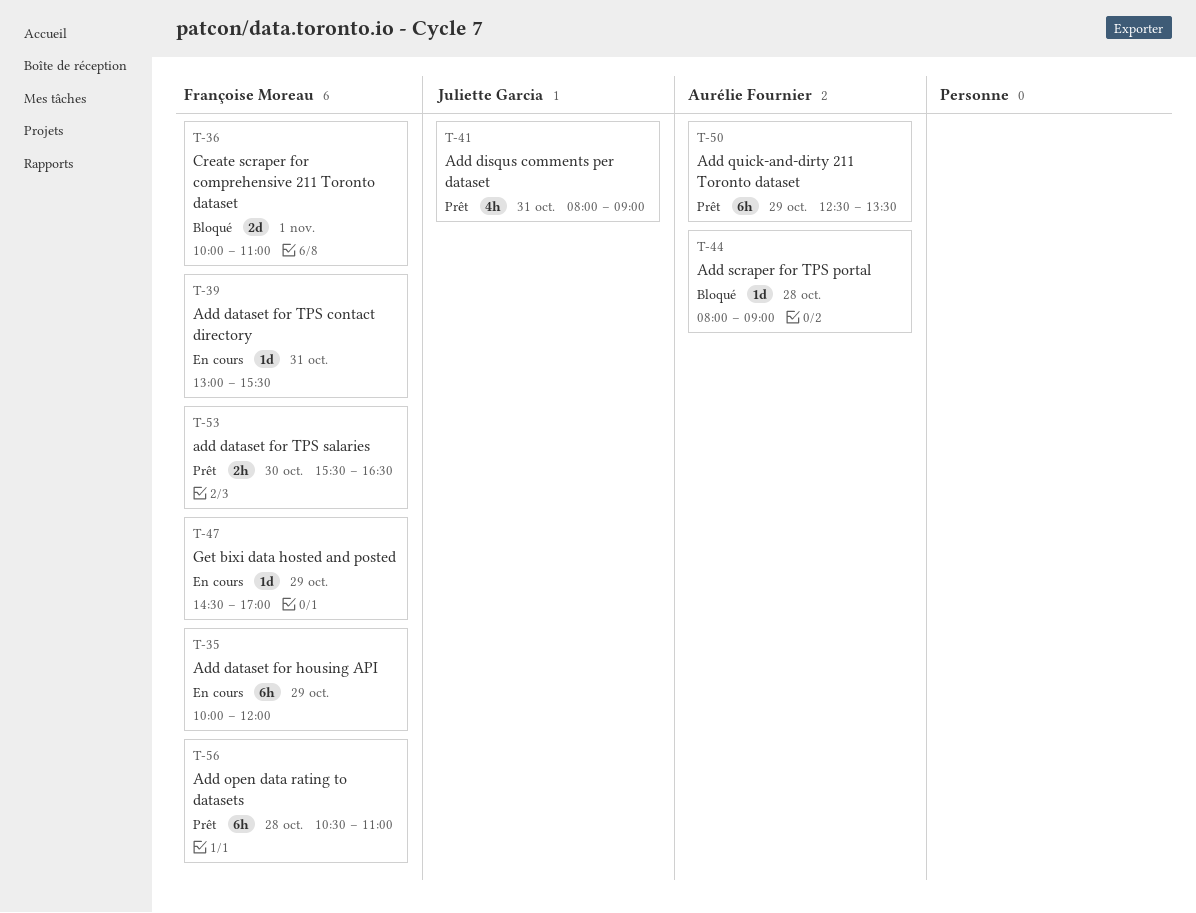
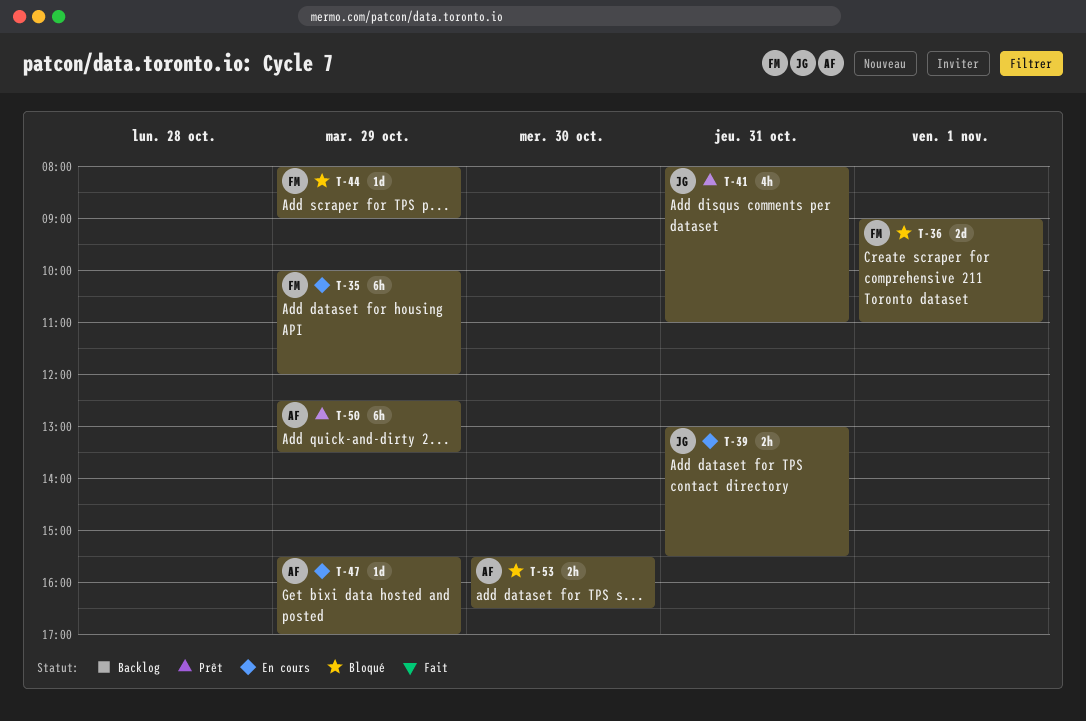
T-36, begins: 10:00 -> 09:00
T-39, owner: Françoise Moreau -> Juliette Garcia
T-39, estimate: 1d -> 2h
T-41, ends: 09:00 -> 11:00
T-44, owner: Aurélie Fournier -> Françoise Moreau
T-44, day: Oct 28 -> Oct 29
T-47, owner: Françoise Moreau -> Aurélie Fournier
T-47, begins: 14:30 -> 15:30
T-53, status: Prêt -> Bloqué
T-53, owner: Françoise Moreau -> Aurélie Fournier
T-56: present -> none

